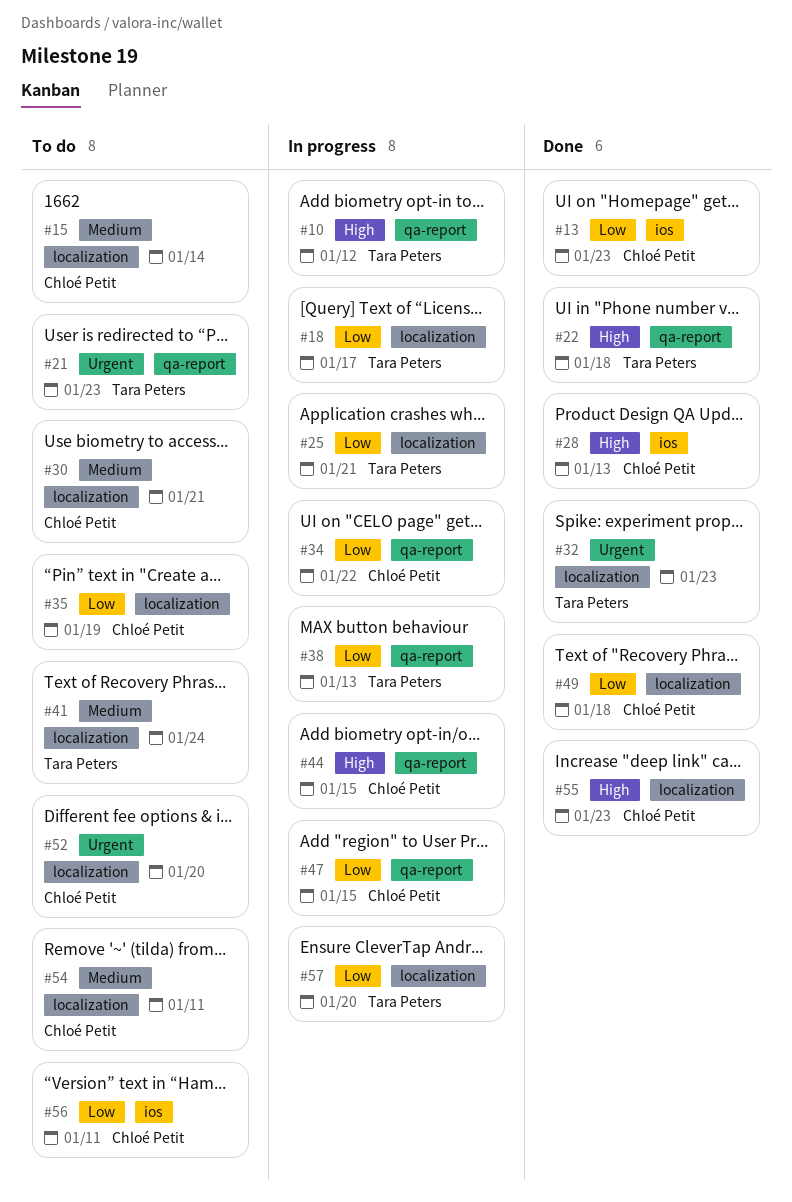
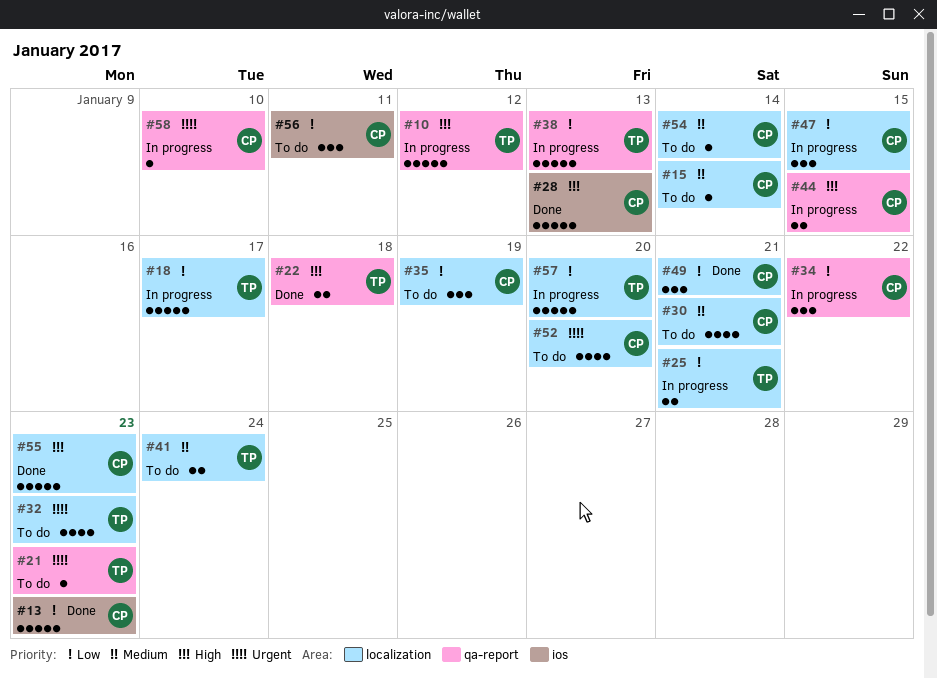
#32, status: Done -> To do
#47, label: qa-report -> localization
#49, due: Jan 18 -> Jan 21
#54, due: Jan 11 -> Jan 14
#58: none -> present

